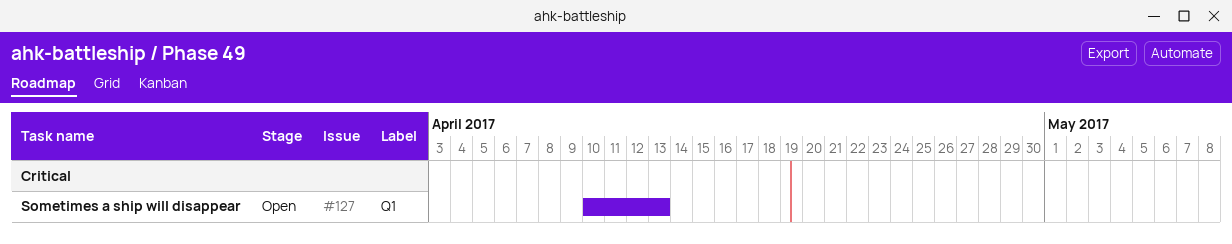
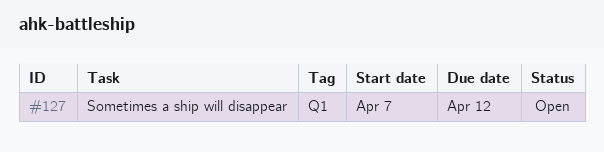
#127, start: Apr 10 -> Apr 7
#127, due: Apr 13 -> Apr 12

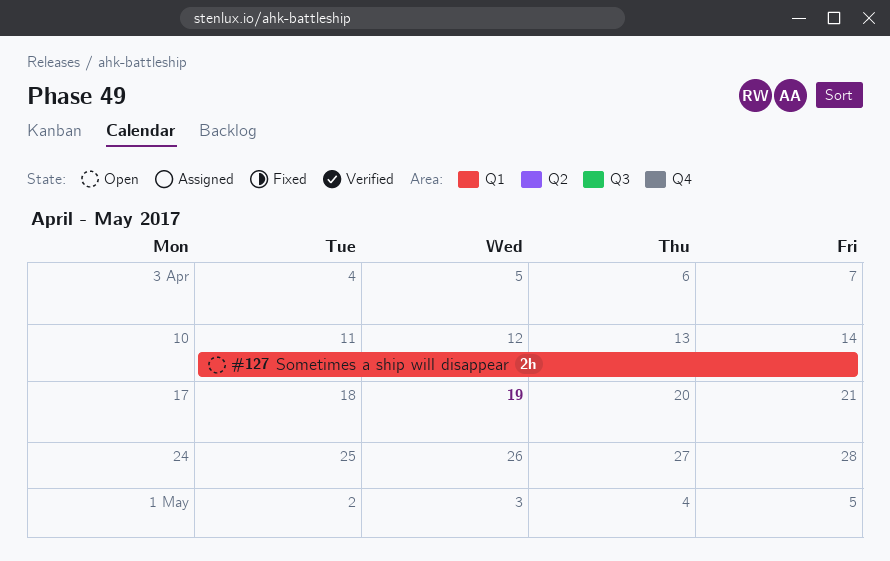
#127, start: Apr 7 -> Apr 11
#127, due: Apr 12 -> Apr 14

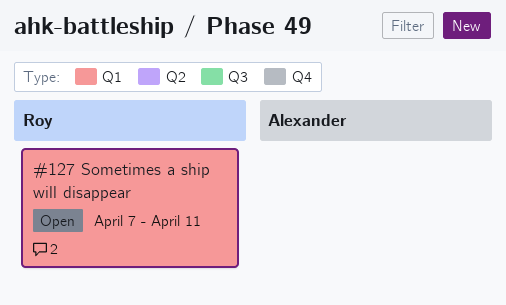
#127, start: Apr 11 -> Apr 7
#127, due: Apr 14 -> Apr 11

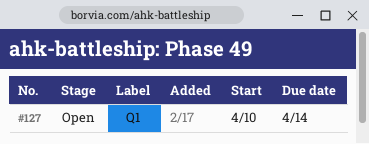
#127, start: Apr 7 -> Apr 10
#127, due: Apr 11 -> Apr 14

